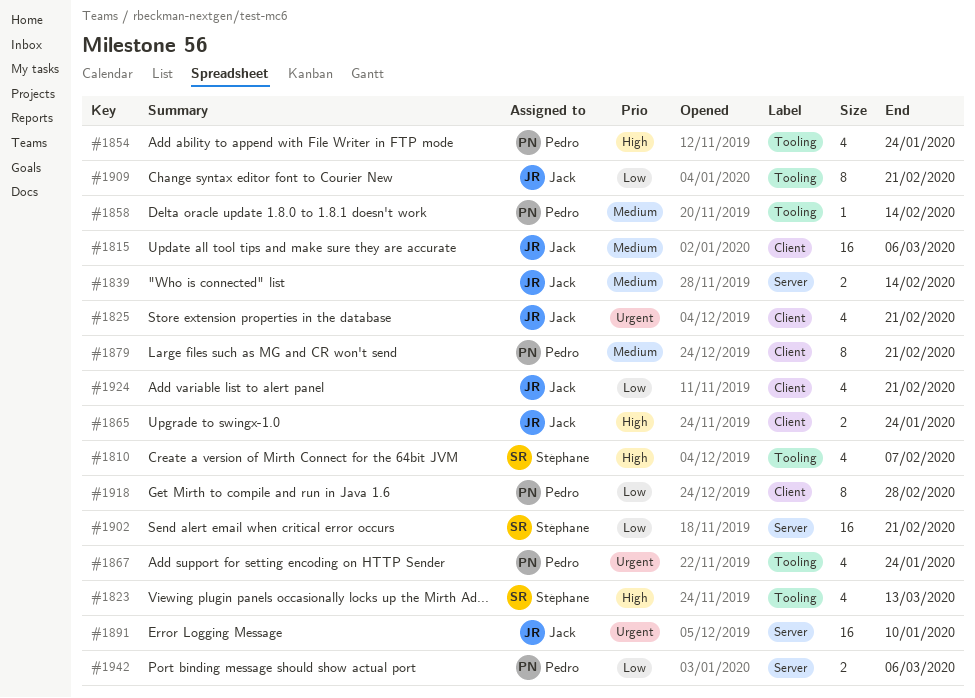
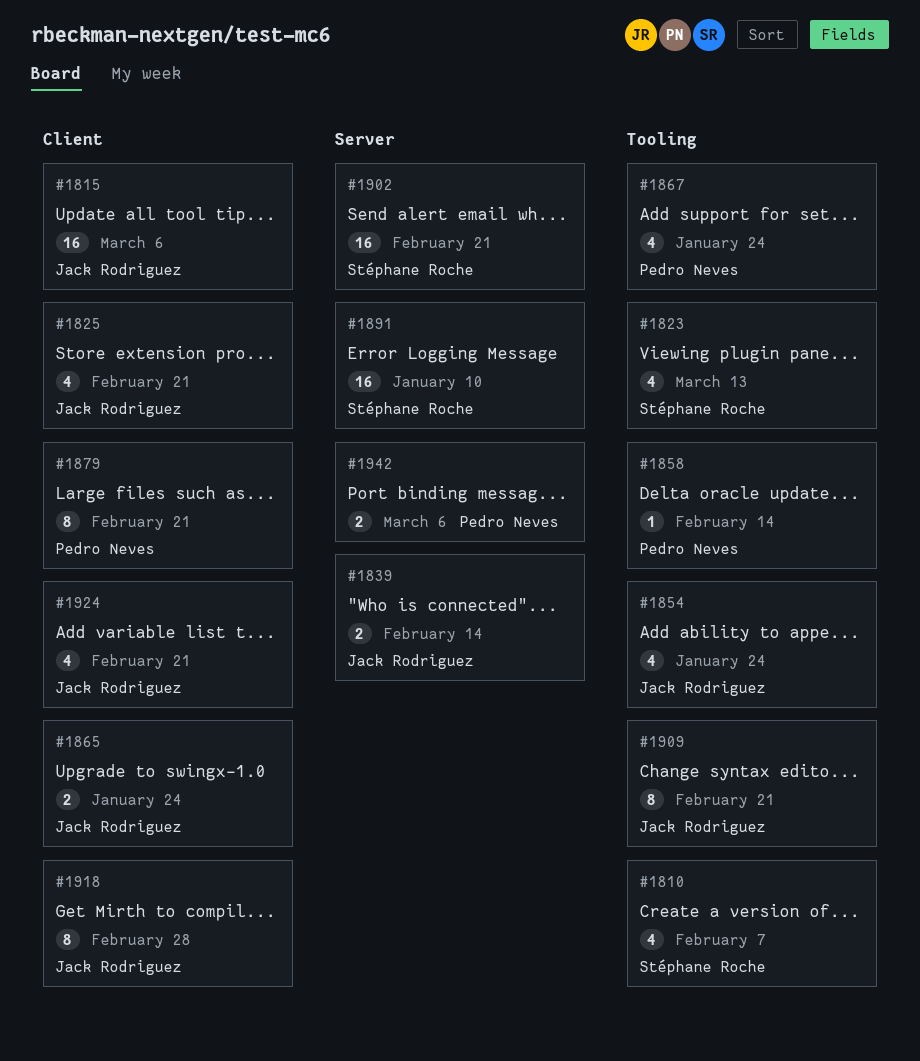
#1854, owner: Pedro Neves -> Jack Rodriguez
#1891, owner: Jack Rodriguez -> Stéphane Roche
#1918, owner: Pedro Neves -> Jack Rodriguez

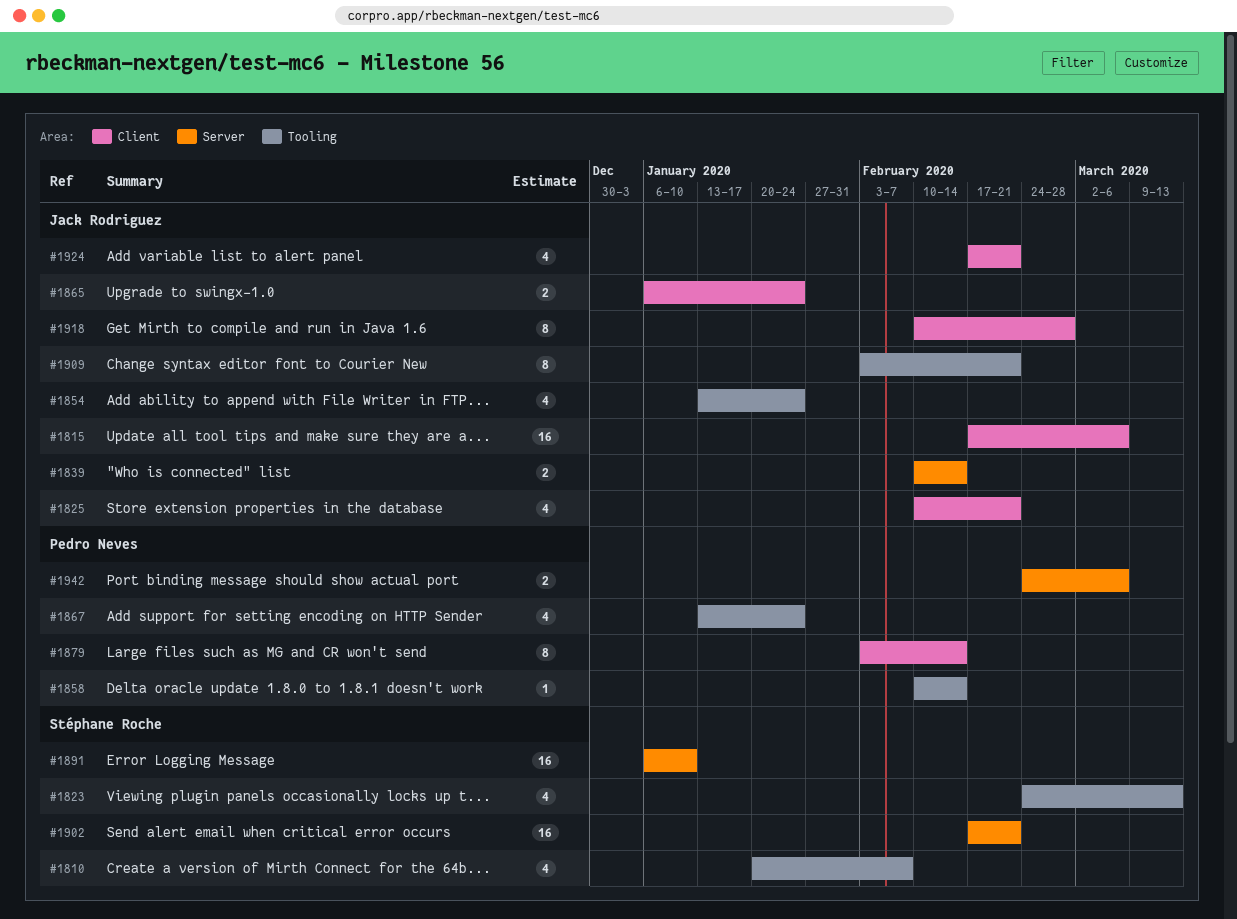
#1879, due: Feb 21 -> Feb 14

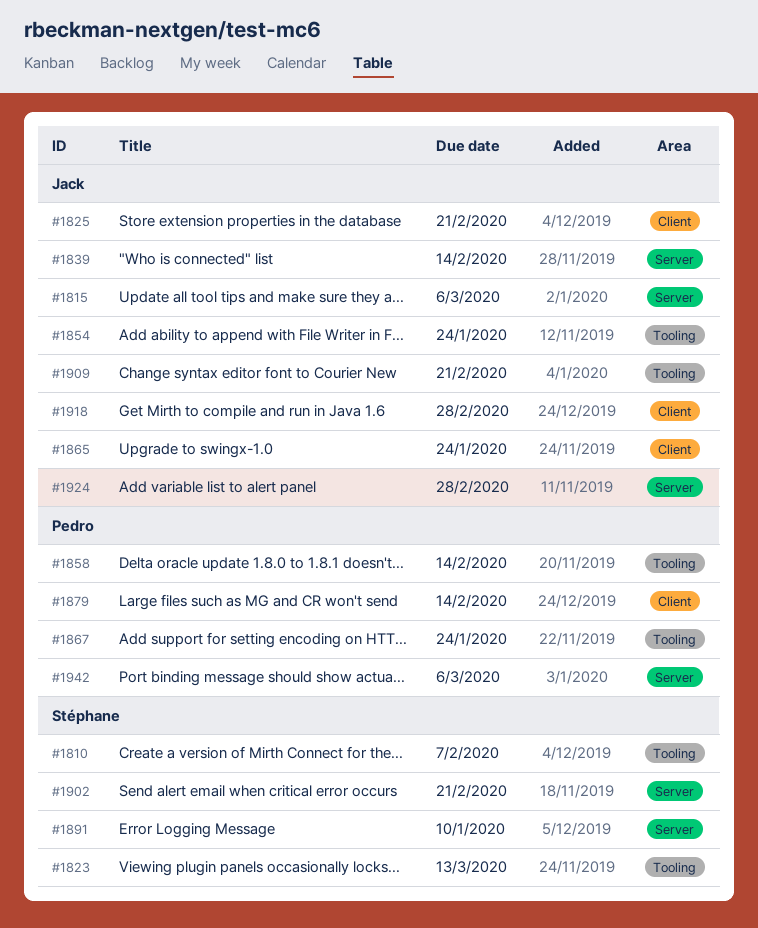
#1815, label: Client -> Server
#1924, label: Client -> Server
#1924, due: Feb 21 -> Feb 28

